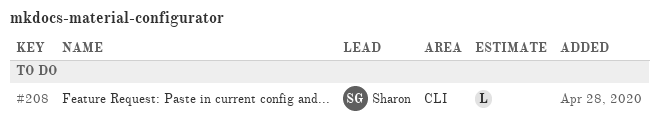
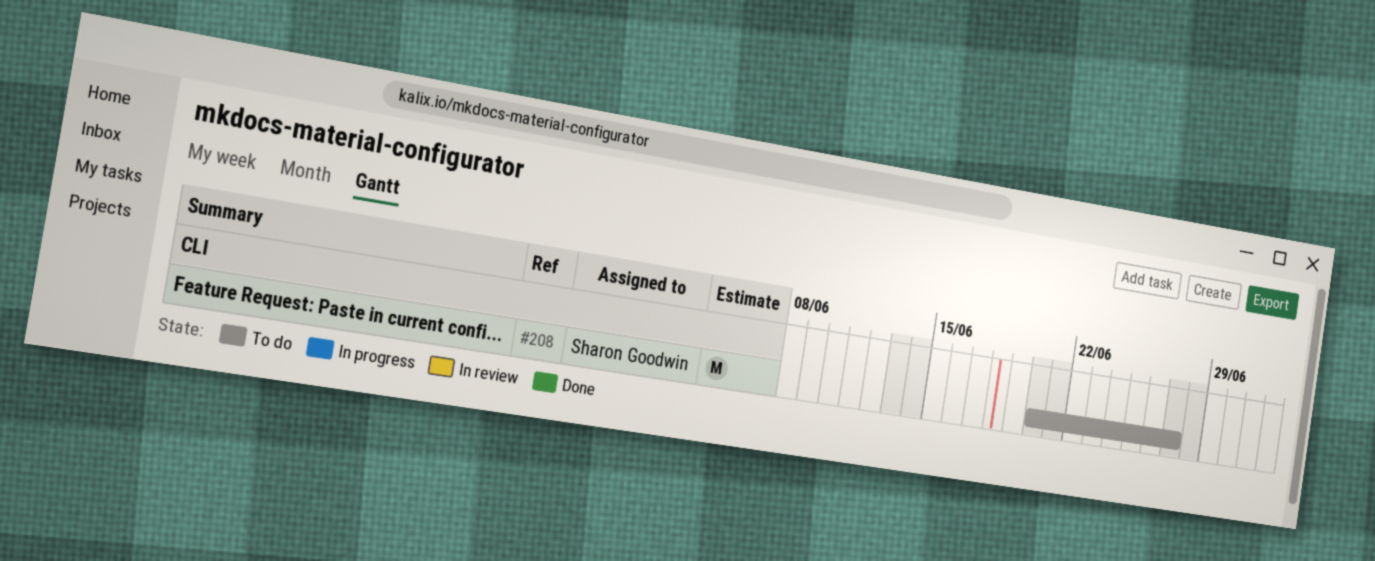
#208, estimate: L -> M

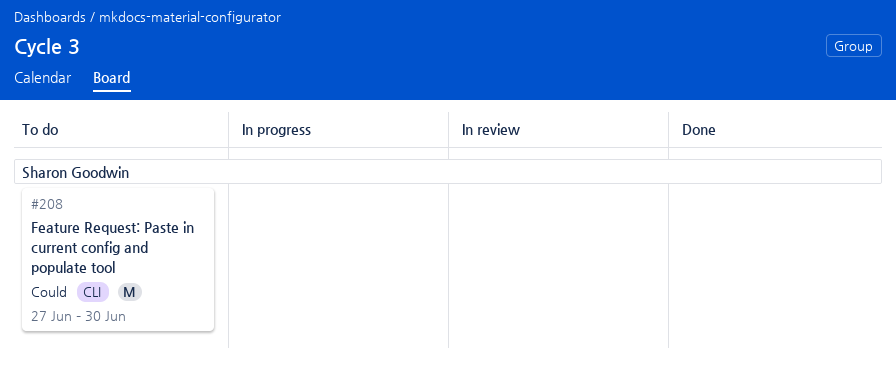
#208, start: Jun 20 -> Jun 27
#208, due: Jun 27 -> Jun 30

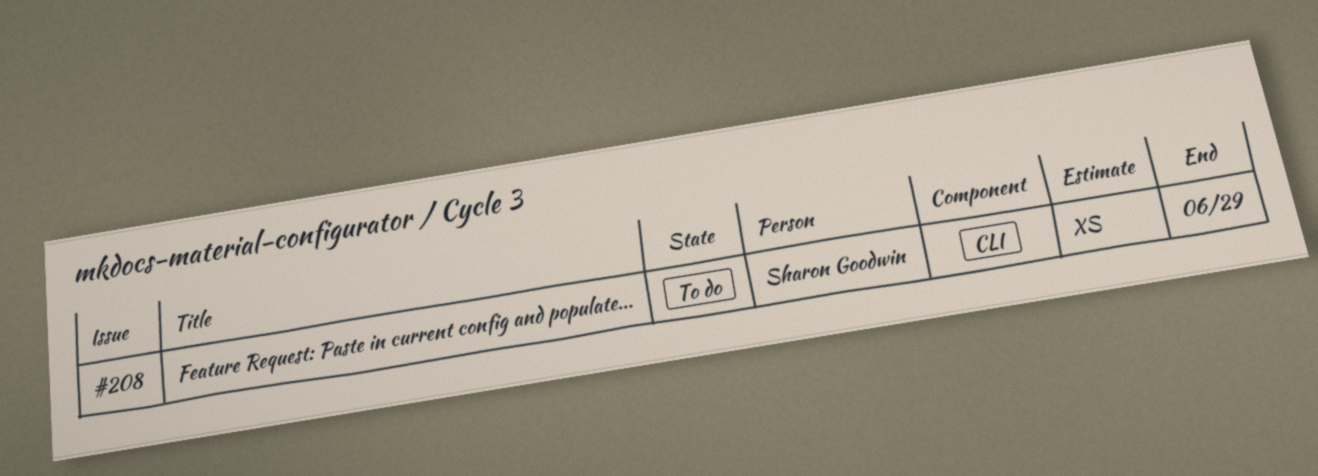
#208, estimate: M -> XS
#208, due: Jun 30 -> Jun 29

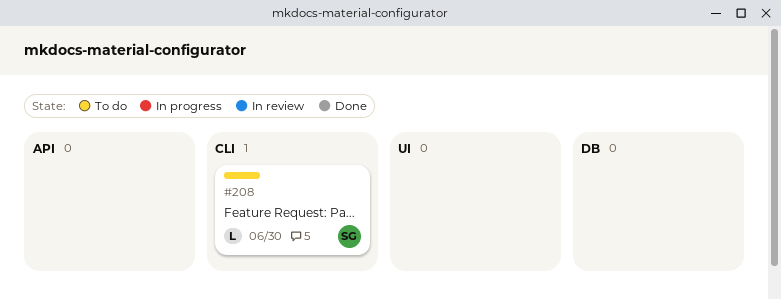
#208, estimate: XS -> L
#208, due: Jun 29 -> Jun 30

